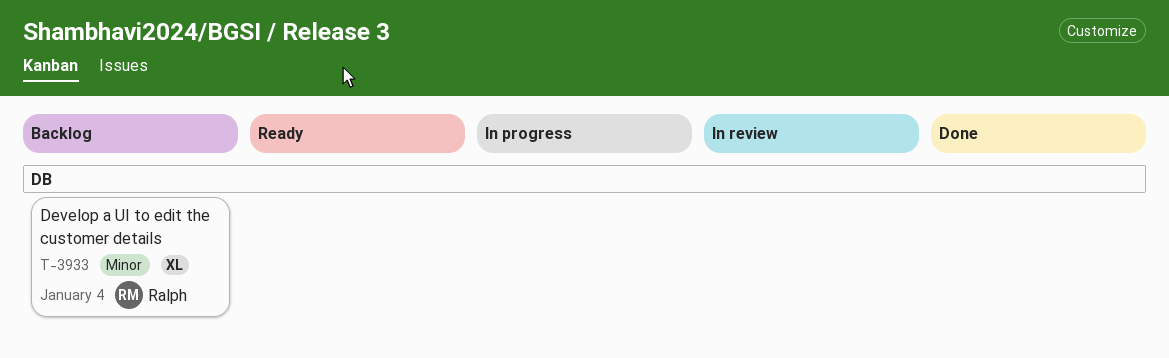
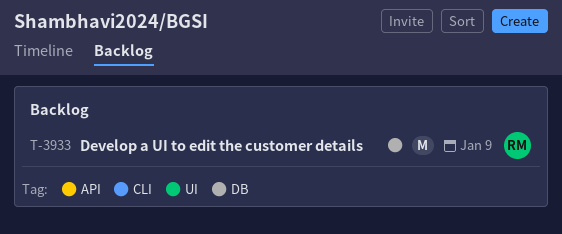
T-3933, estimate: XL -> M
T-3933, due: Jan 4 -> Jan 9

